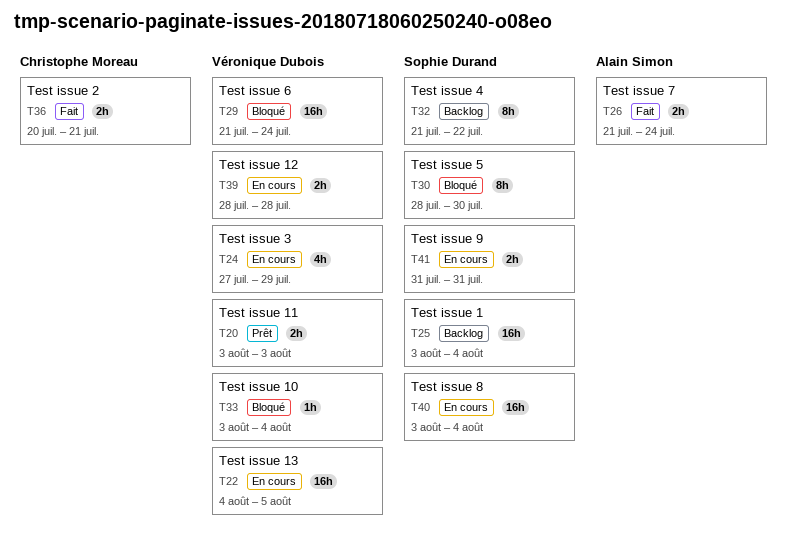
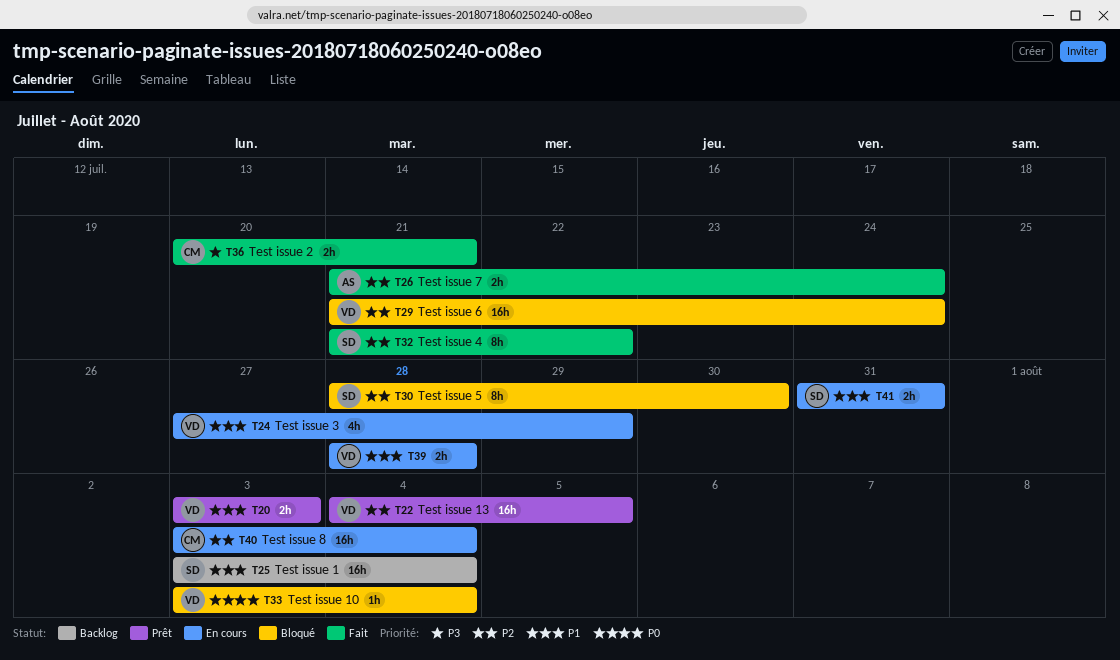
T22, status: En cours -> Prêt
T32, status: Backlog -> Fait
T40, owner: Sophie Durand -> Christophe Moreau

